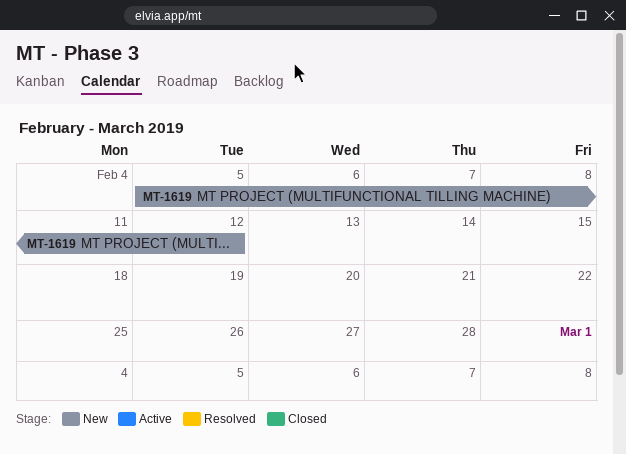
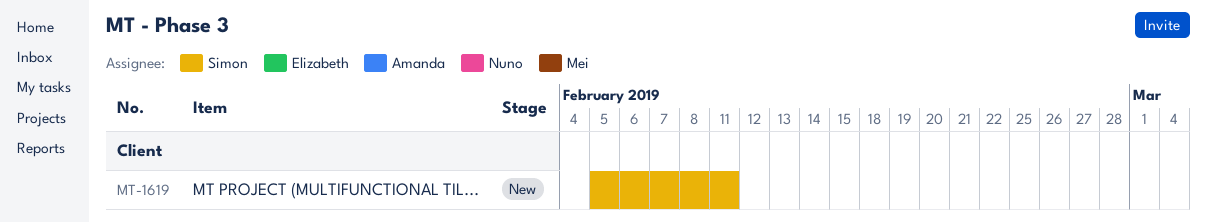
MT-1619, due: Feb 12 -> Feb 11

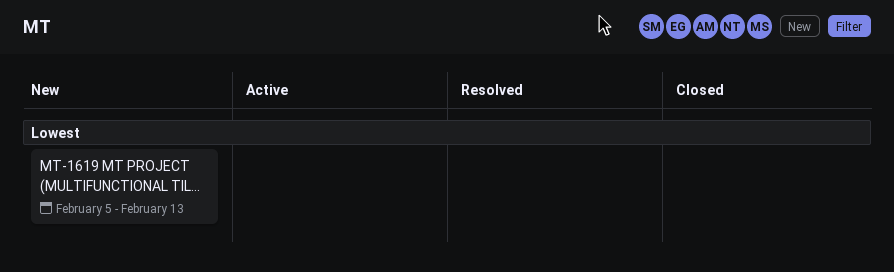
MT-1619, due: Feb 11 -> Feb 13

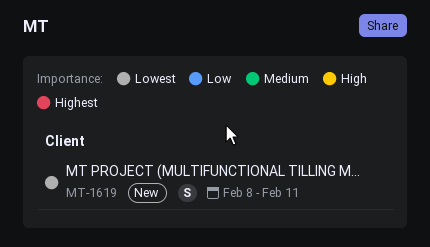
MT-1619, start: Feb 5 -> Feb 8
MT-1619, due: Feb 13 -> Feb 11

